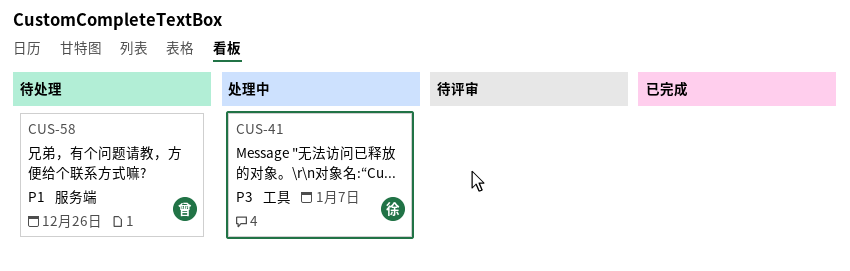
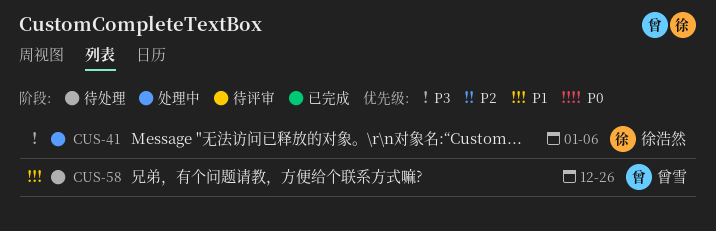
CUS-41, due: Jan 7 -> Jan 6

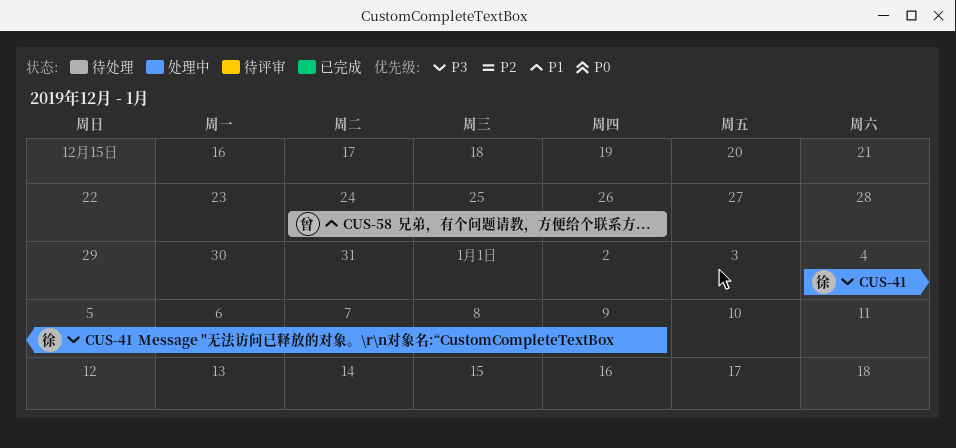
CUS-41, due: Jan 6 -> Jan 9

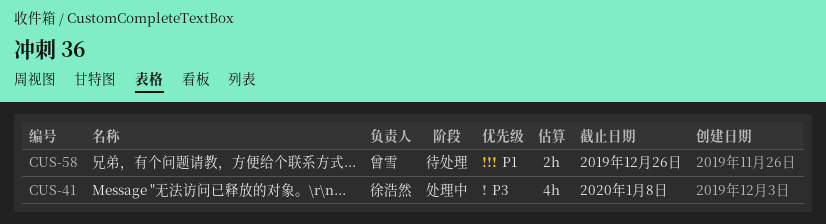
CUS-41, due: Jan 9 -> Jan 8

